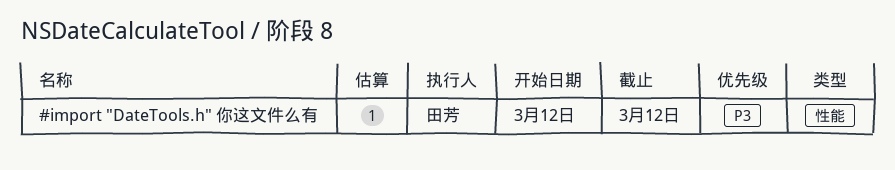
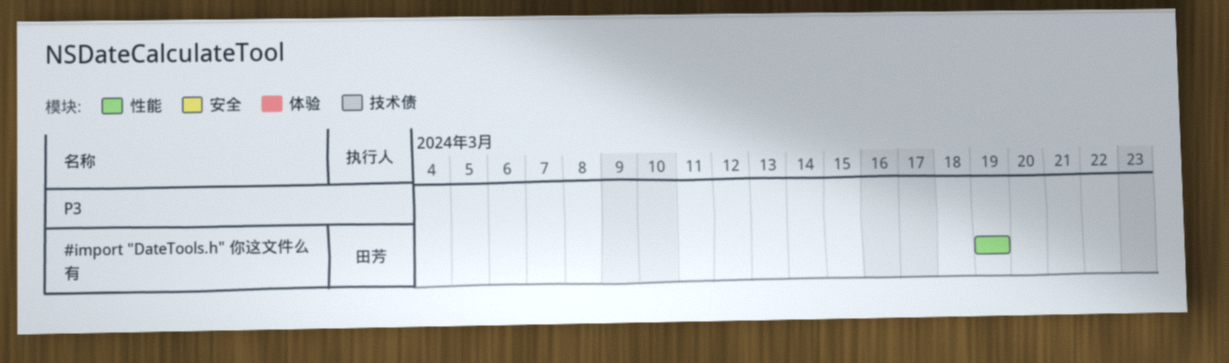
#import "DateTools.h" 你这文件么有, start: Mar 12 -> Mar 19
#import "DateTools.h" 你这文件么有, due: Mar 12 -> Mar 19

